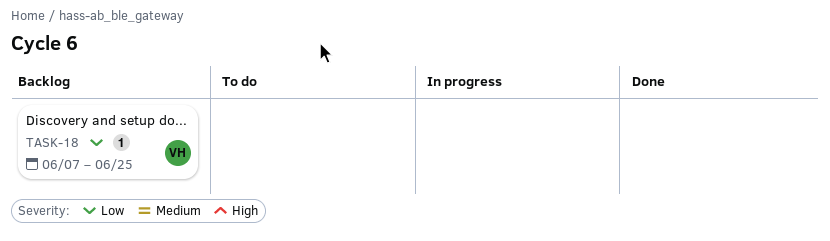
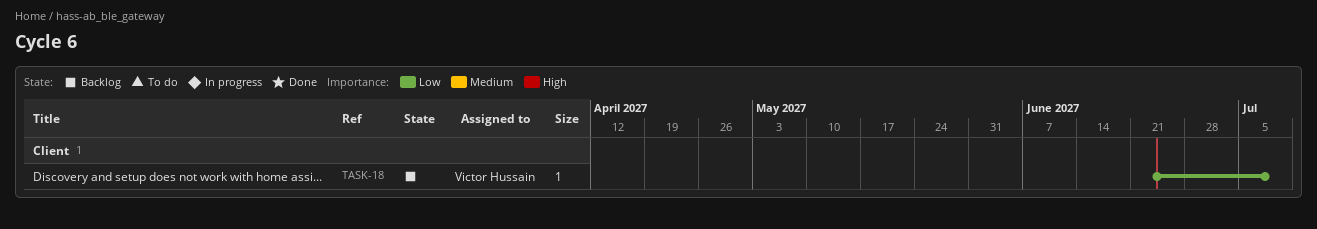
TASK-18, start: Jun 7 -> Jun 21
TASK-18, due: Jun 25 -> Jul 9

